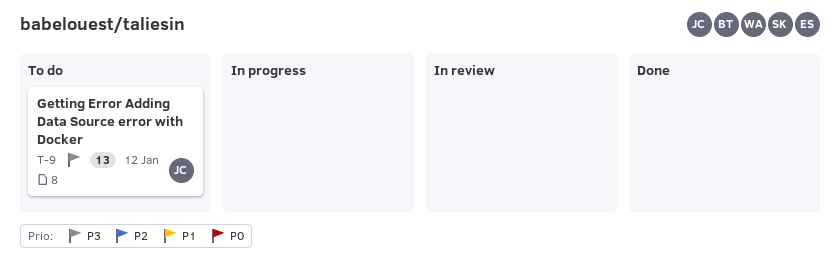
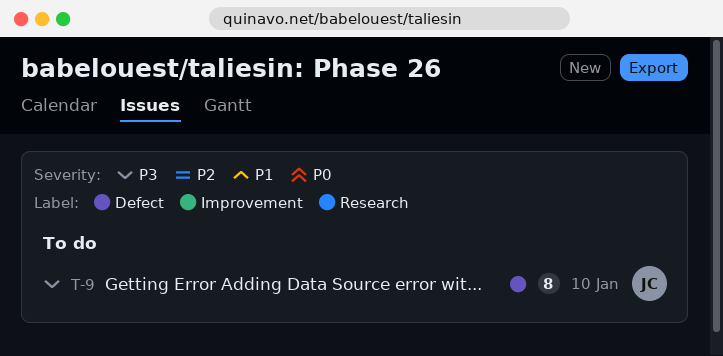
T-9, estimate: 13 -> 8
T-9, due: Jan 12 -> Jan 10

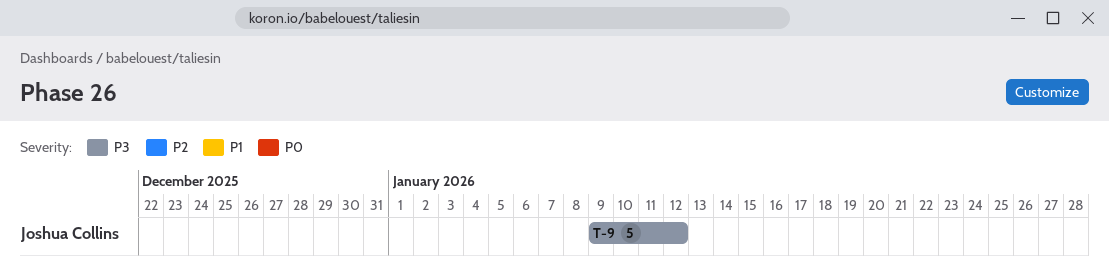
T-9, estimate: 8 -> 5
T-9, due: Jan 10 -> Jan 12

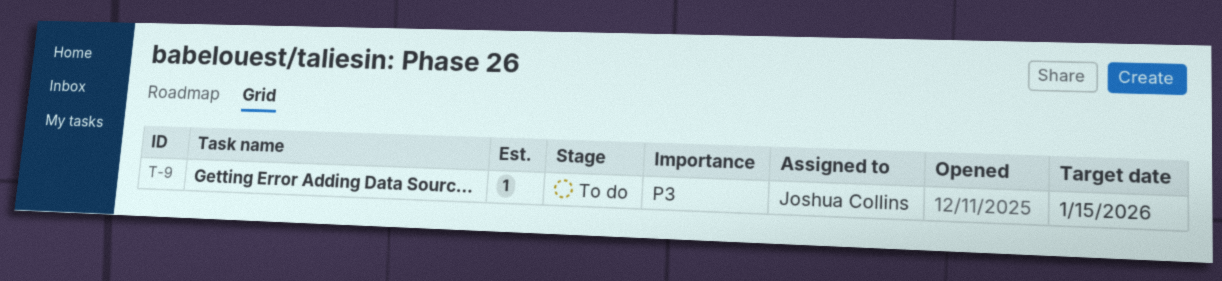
T-9, estimate: 5 -> 1
T-9, due: Jan 12 -> Jan 15

